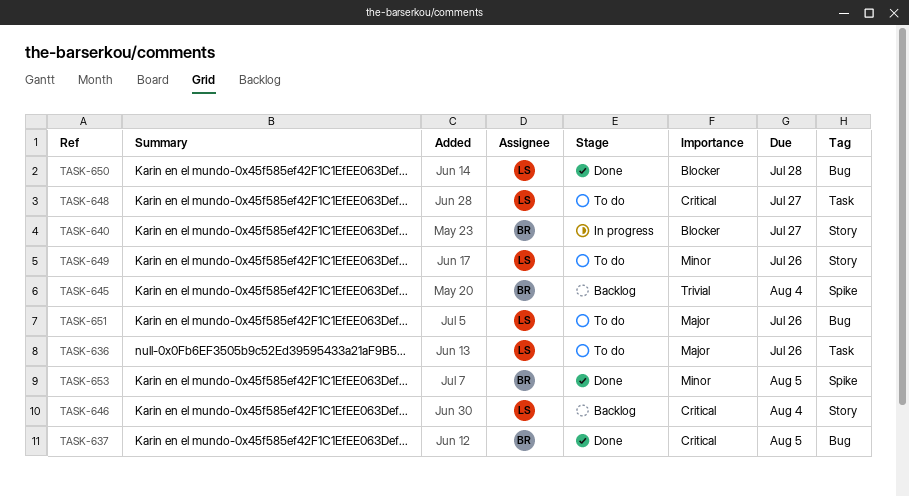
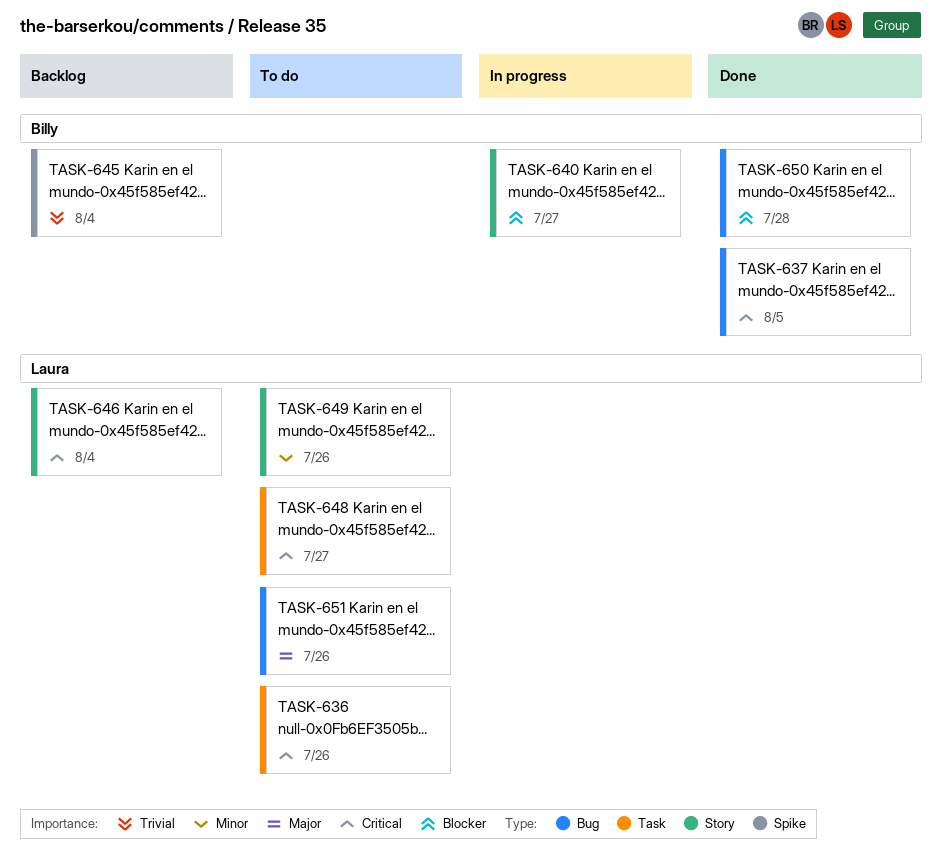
TASK-636, priority: Major -> Critical
TASK-650, owner: Laura -> Billy
TASK-653: present -> none

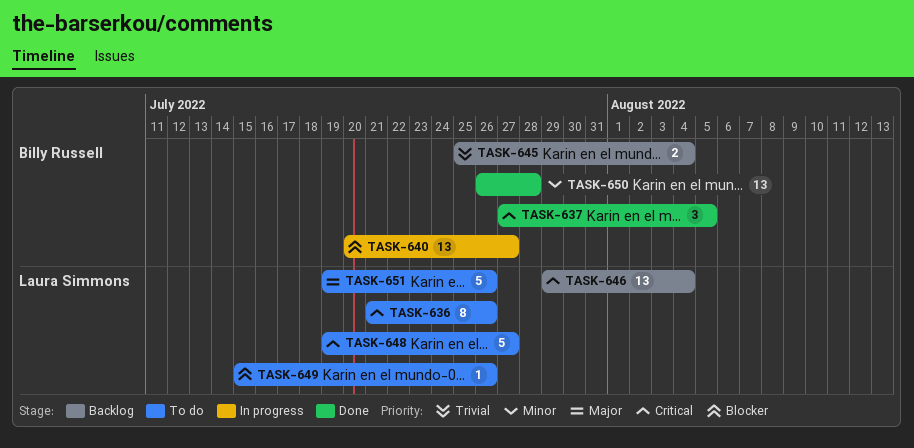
TASK-649, priority: Minor -> Blocker
TASK-650, priority: Blocker -> Minor

